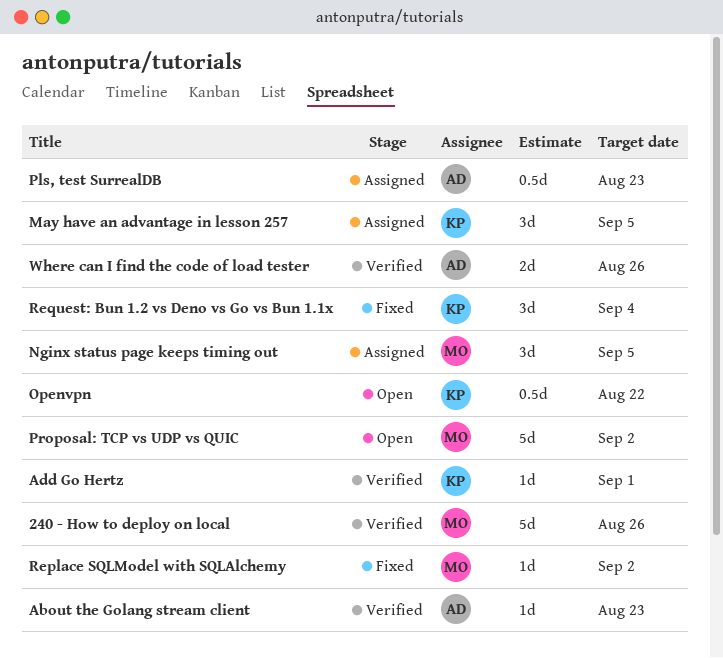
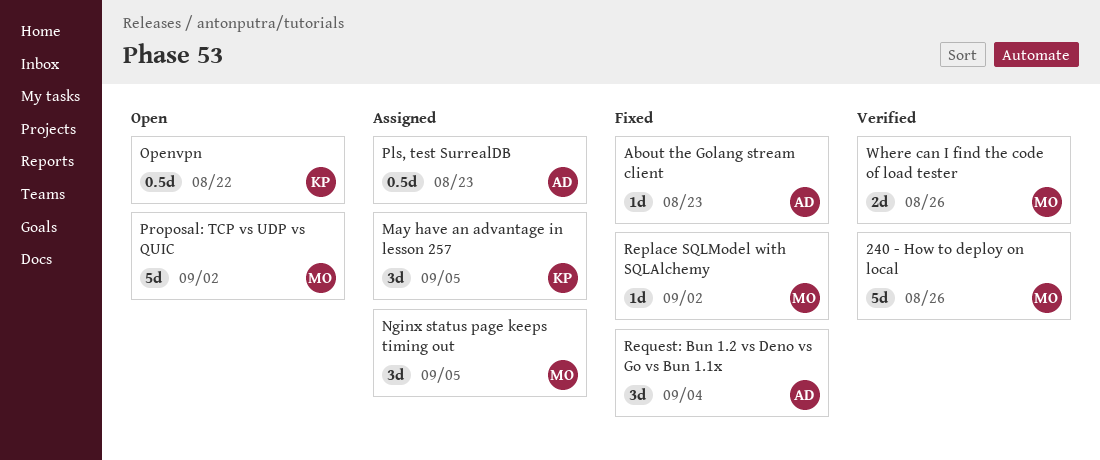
About the Golang stream client, status: Verified -> Fixed
Add Go Hertz: present -> none
Request: Bun 1.2 vs Deno vs Go vs Bun 1.1x, owner: KP -> AD
Where can I find the code of load tester, owner: AD -> MO

